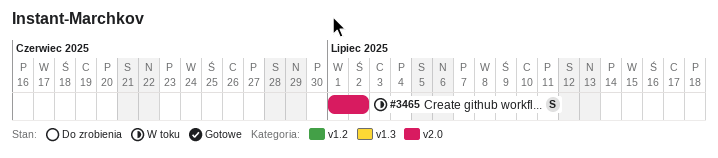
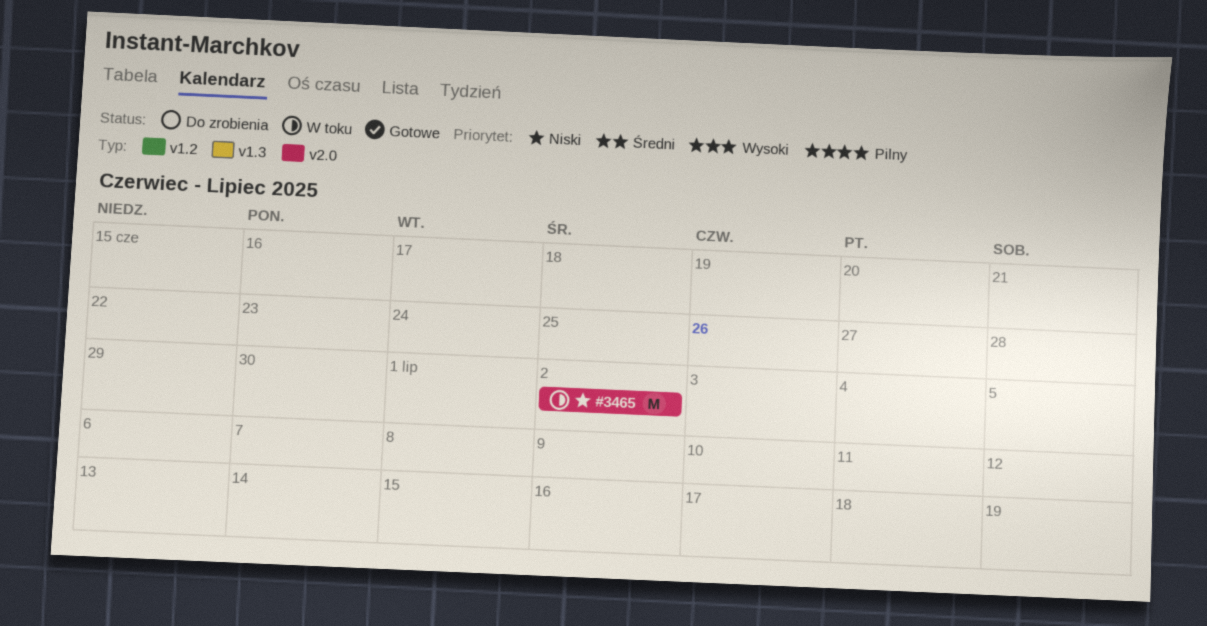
#3465, estimate: S -> M
#3465, start: Jul 1 -> Jul 2

